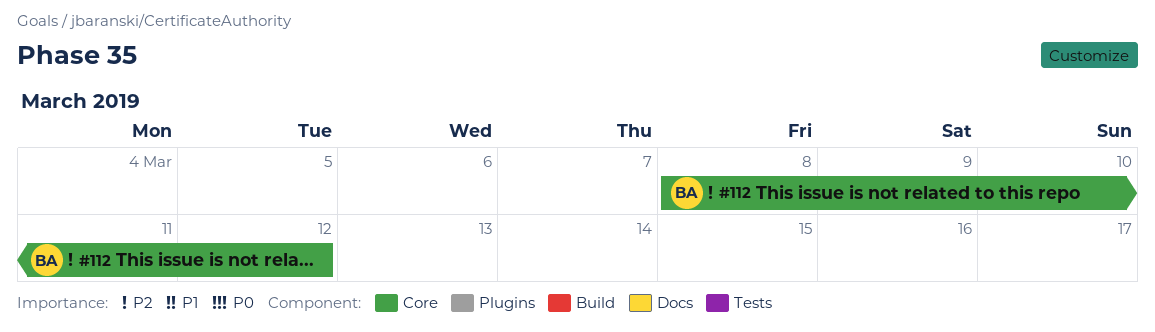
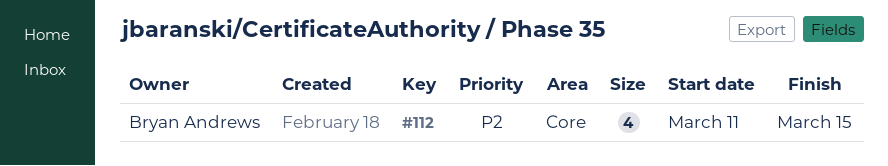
#112, start: Mar 8 -> Mar 11
#112, due: Mar 12 -> Mar 15

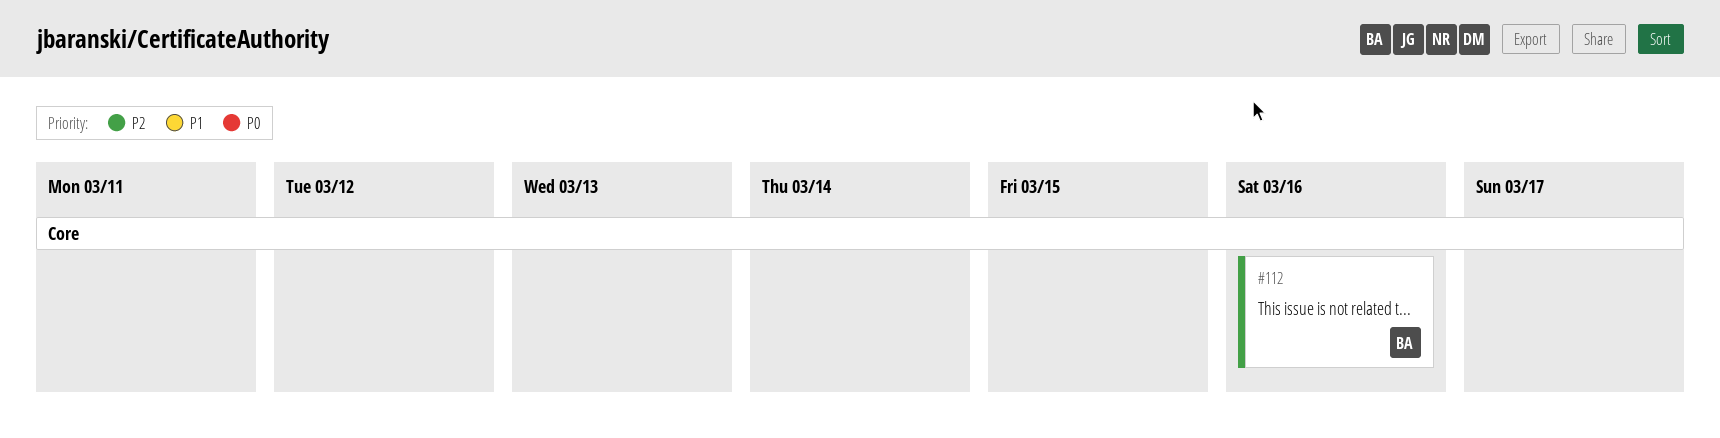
#112, due: Mar 15 -> Mar 16

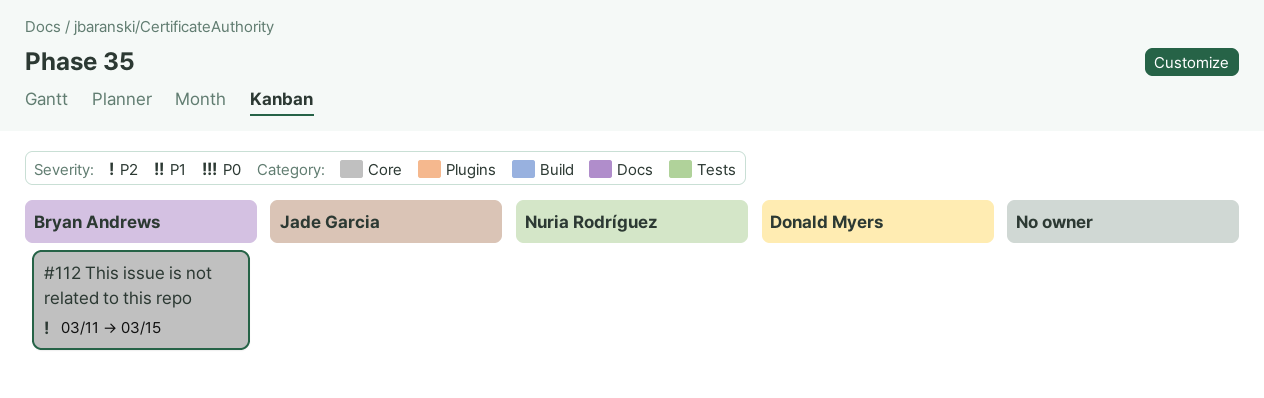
#112, due: Mar 16 -> Mar 15

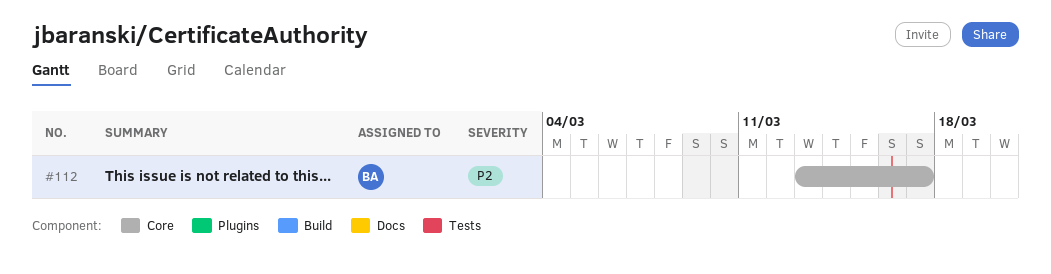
#112, start: Mar 11 -> Mar 13
#112, due: Mar 15 -> Mar 17

